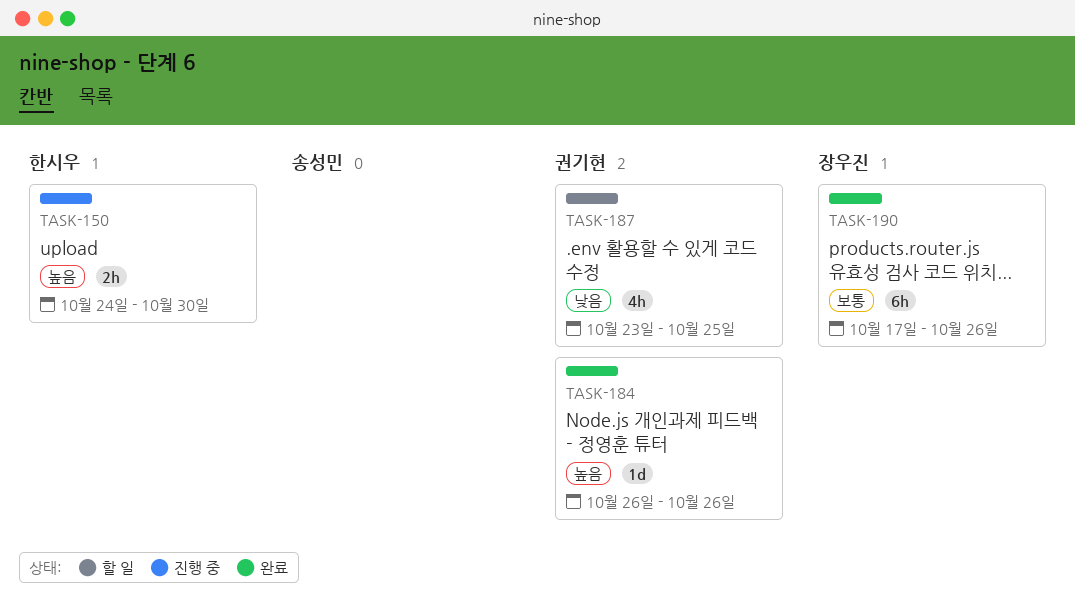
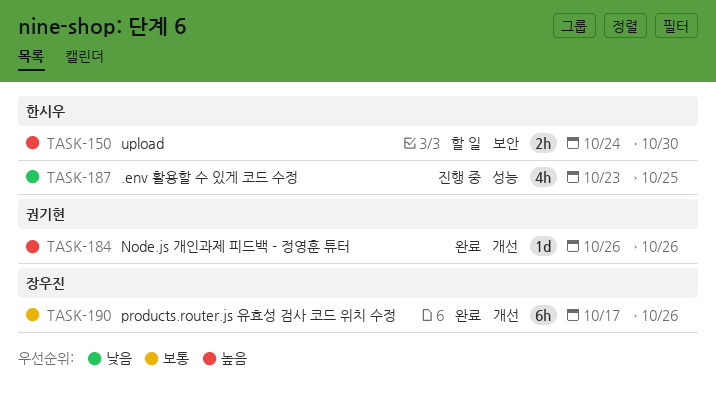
TASK-150, status: 진행 중 -> 할 일
TASK-187, status: 할 일 -> 진행 중
TASK-187, owner: 권기현 -> 한시우

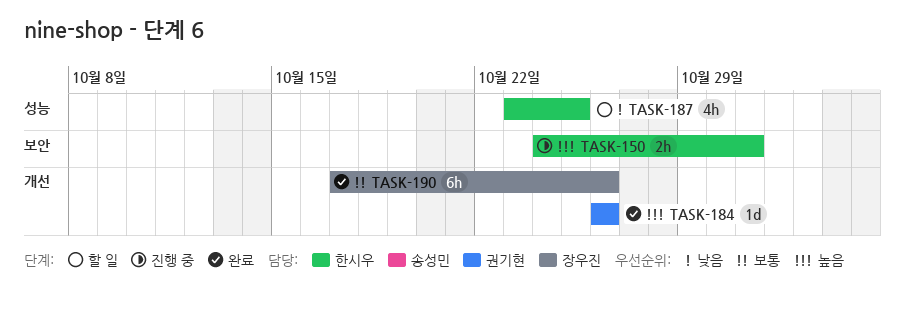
TASK-150, status: 할 일 -> 진행 중
TASK-150, due: Oct 30 -> Oct 31
TASK-187, status: 진행 중 -> 할 일

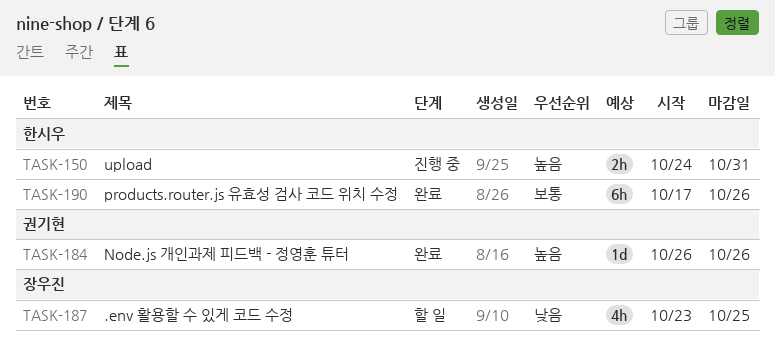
TASK-187, owner: 한시우 -> 장우진
TASK-190, owner: 장우진 -> 한시우

